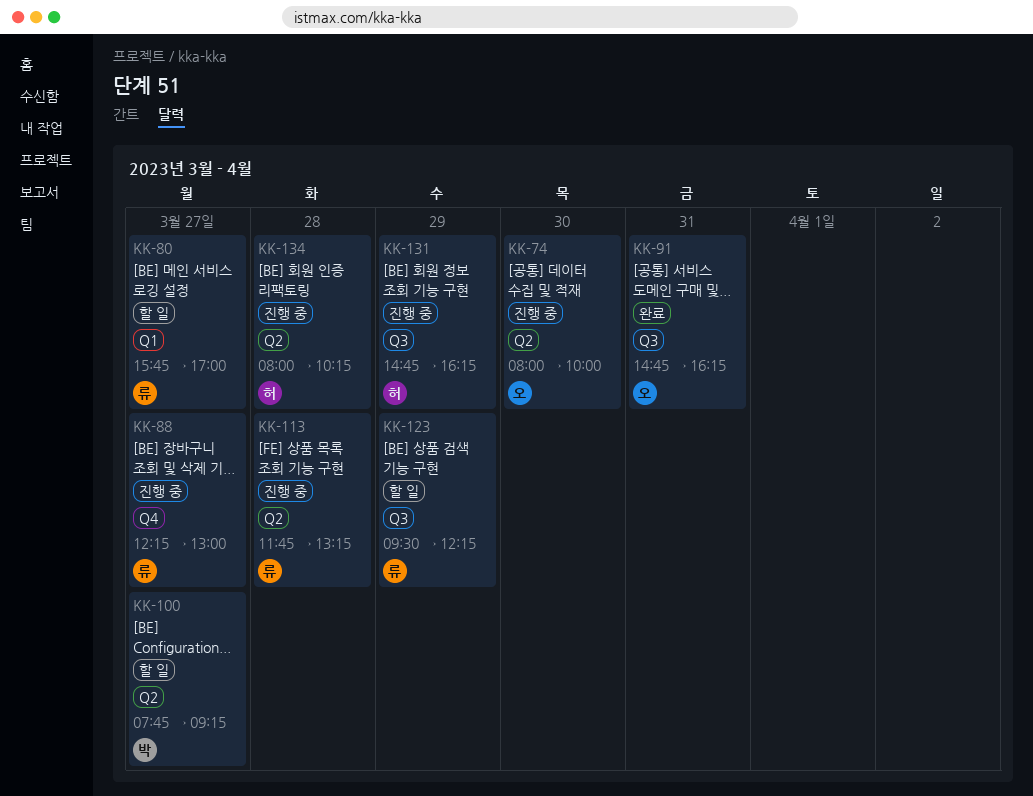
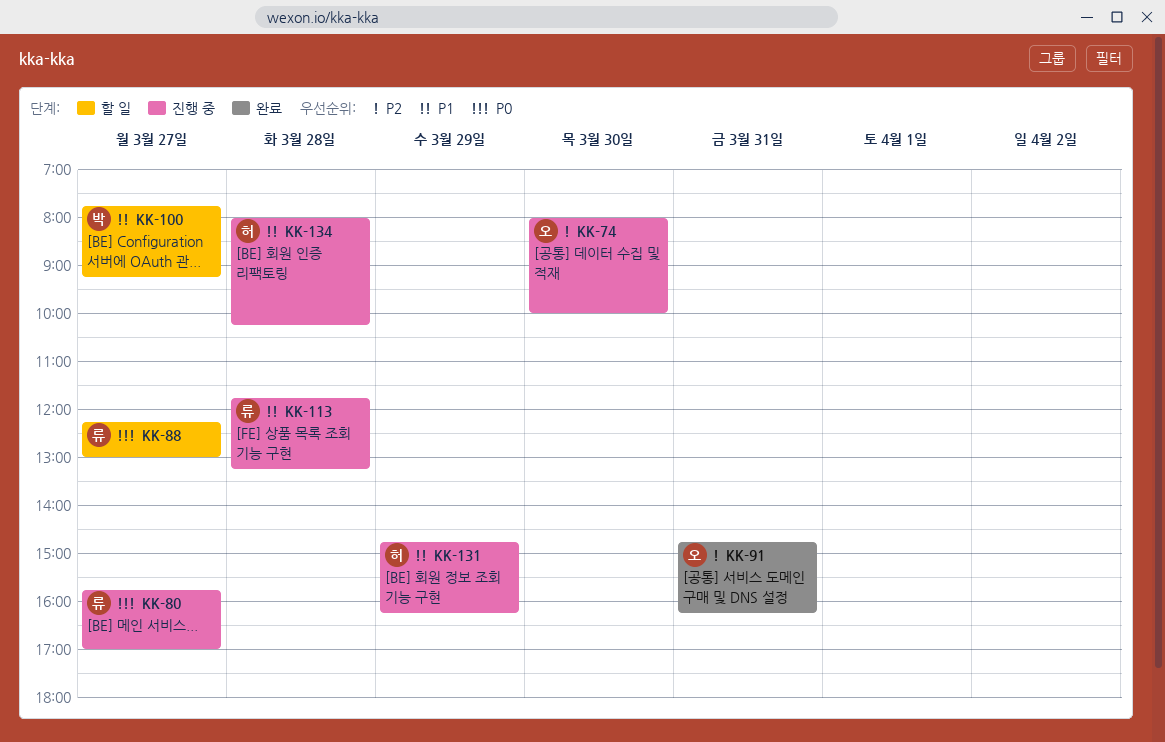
KK-80, status: 할 일 -> 진행 중
KK-88, status: 진행 중 -> 할 일
KK-123: present -> none

